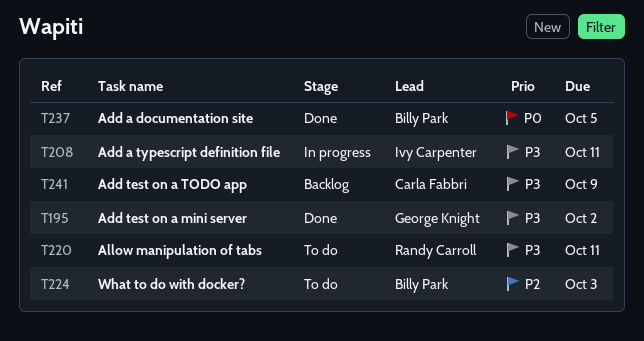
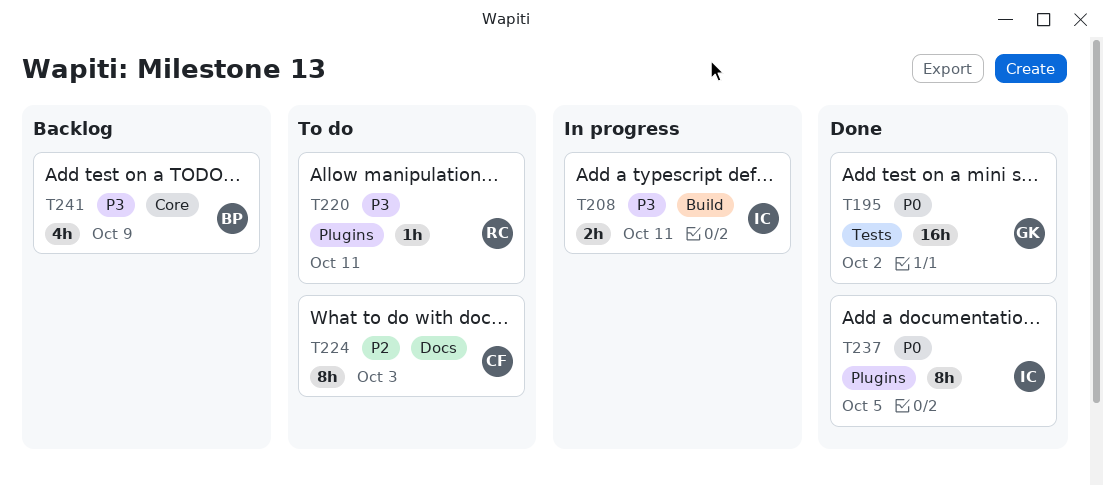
T195, priority: P3 -> P0
T224, owner: Billy Park -> Carla Fabbri
T237, owner: Billy Park -> Ivy Carpenter
T241, owner: Carla Fabbri -> Billy Park

